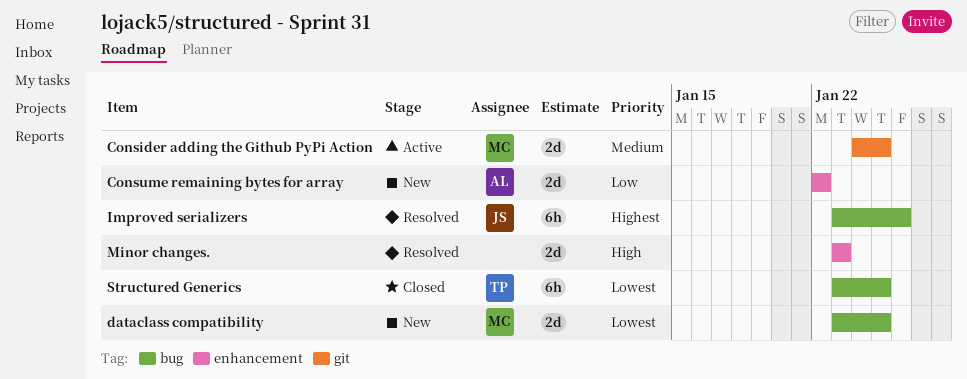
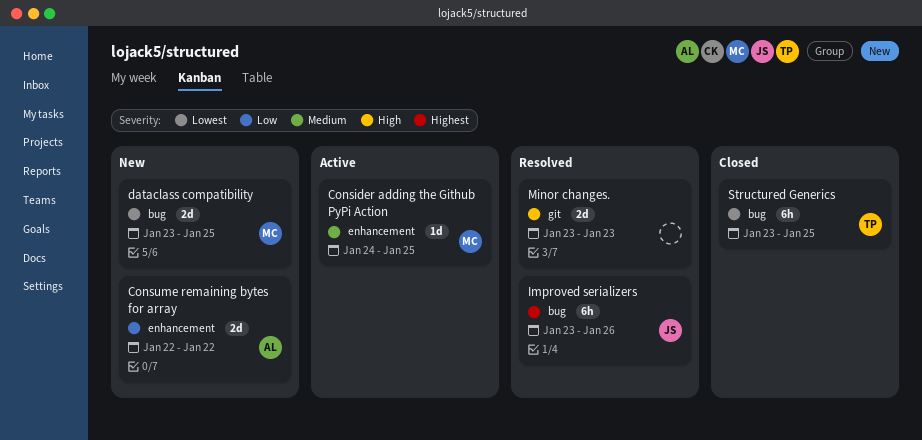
Consider adding the Github PyPi Action, label: git -> enhancement
Consider adding the Github PyPi Action, estimate: 2d -> 1d
Minor changes., label: enhancement -> git

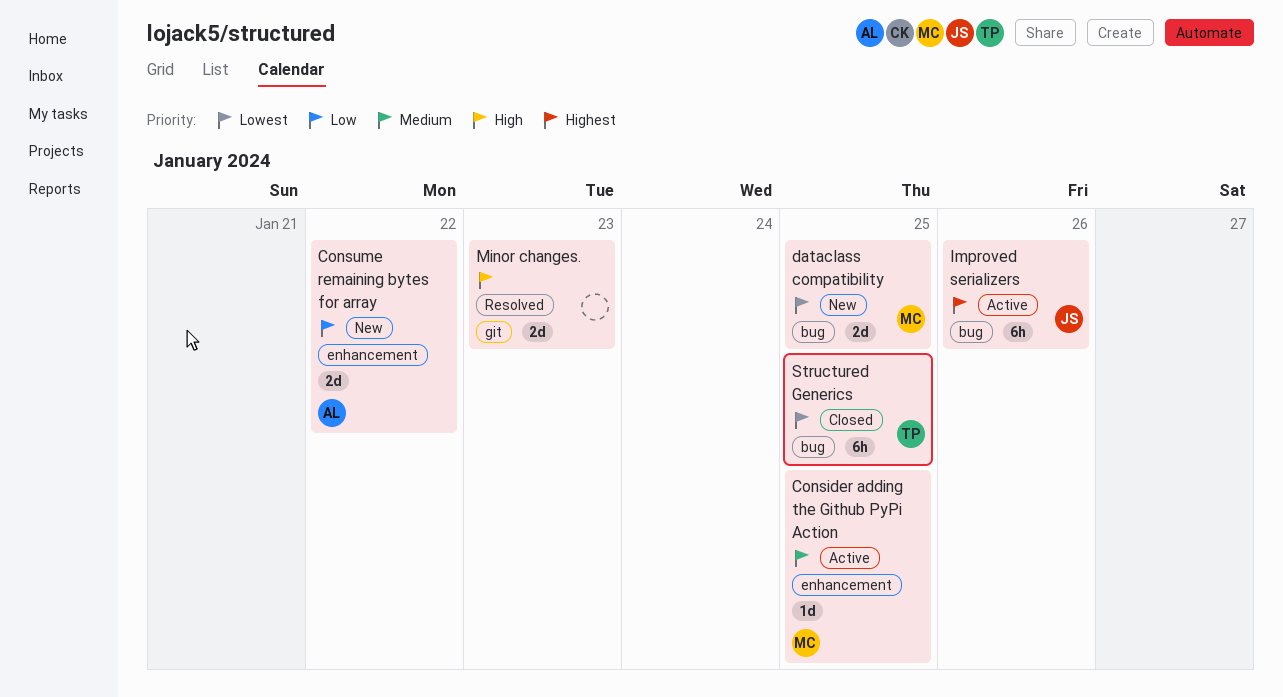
Improved serializers, status: Resolved -> Active

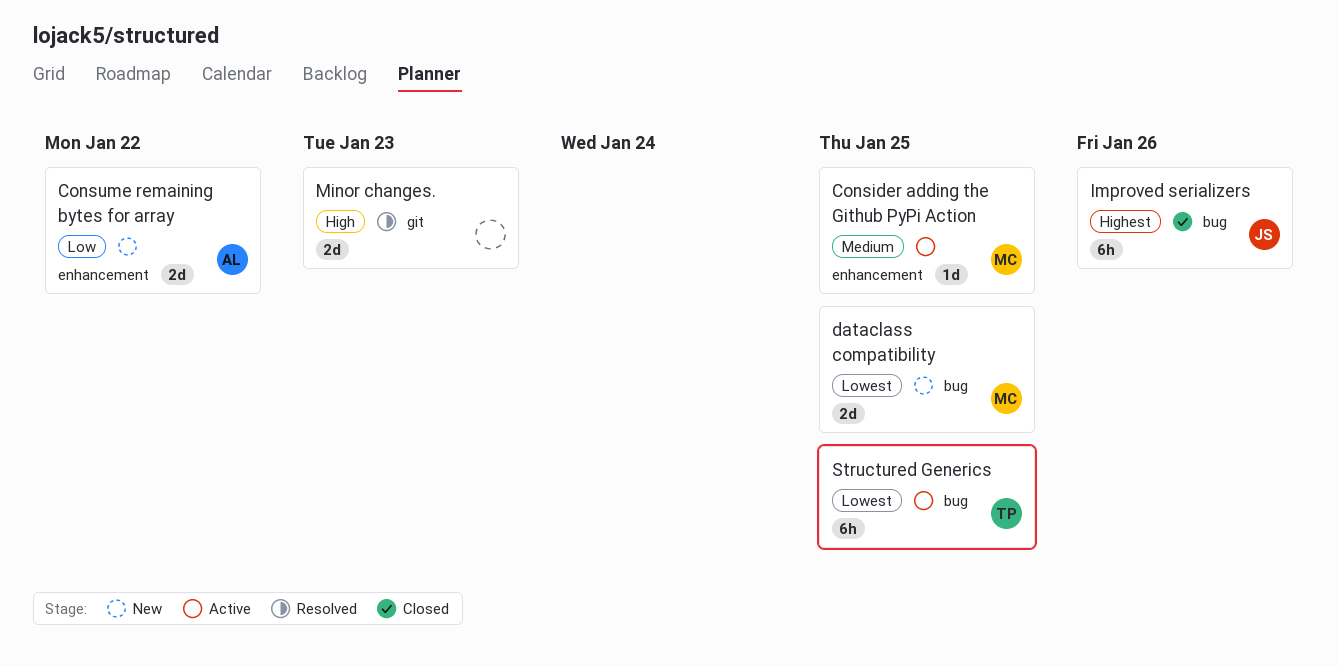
Improved serializers, status: Active -> Closed
Structured Generics, status: Closed -> Active

